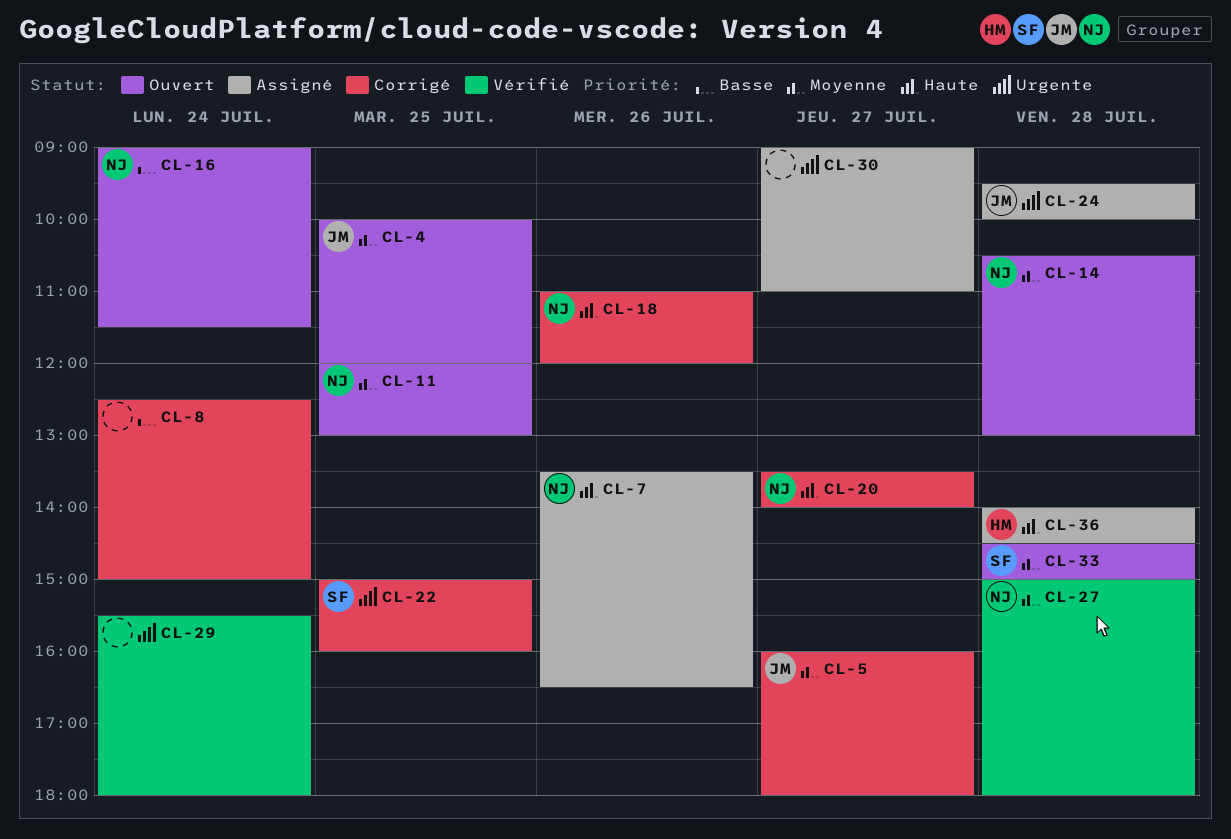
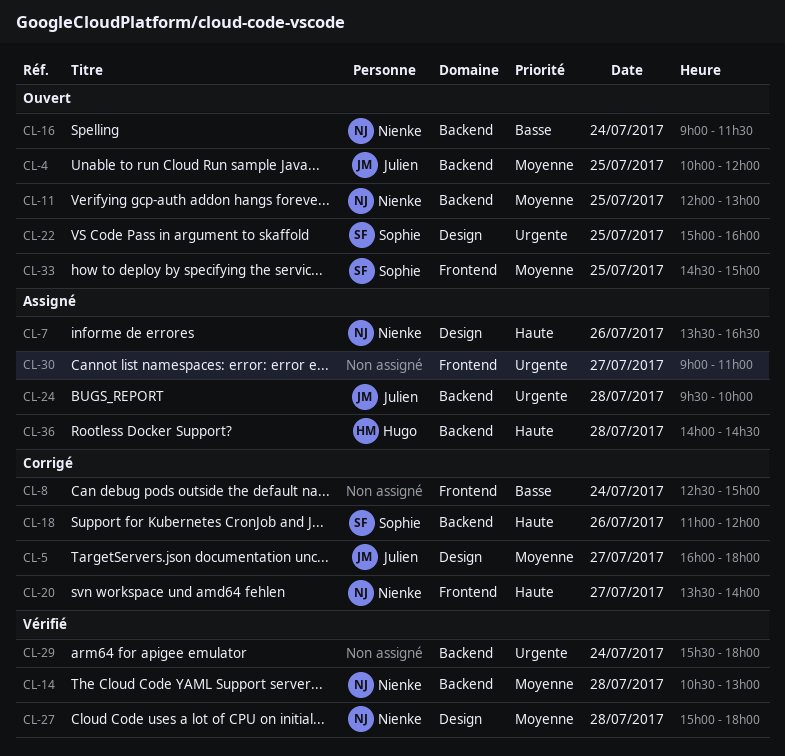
CL-14, status: Ouvert -> Vérifié
CL-18, owner: Nienke -> Sophie
CL-22, status: Corrigé -> Ouvert
CL-33, day: Jul 28 -> Jul 25

